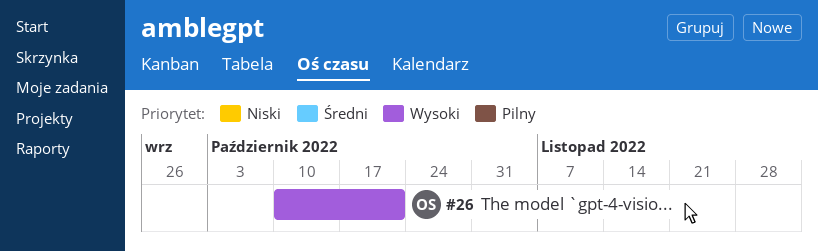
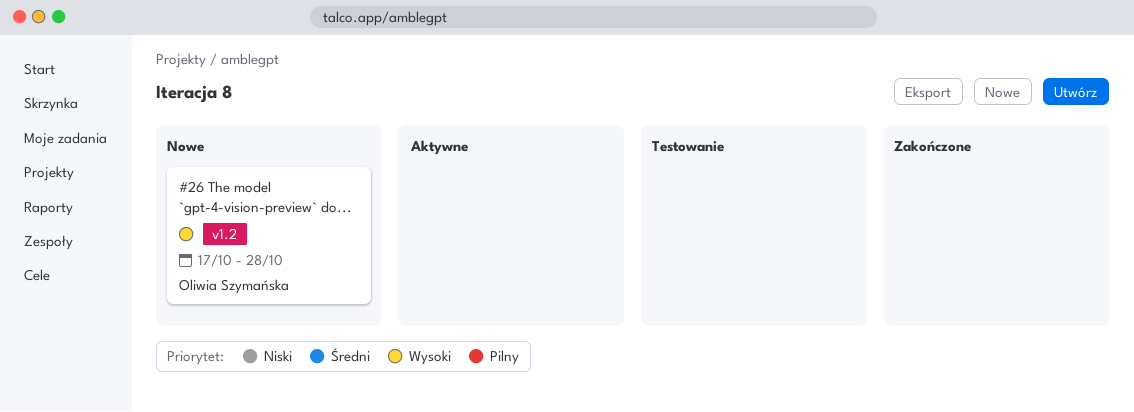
#26, start: Oct 10 -> Oct 17
#26, due: Oct 21 -> Oct 28

